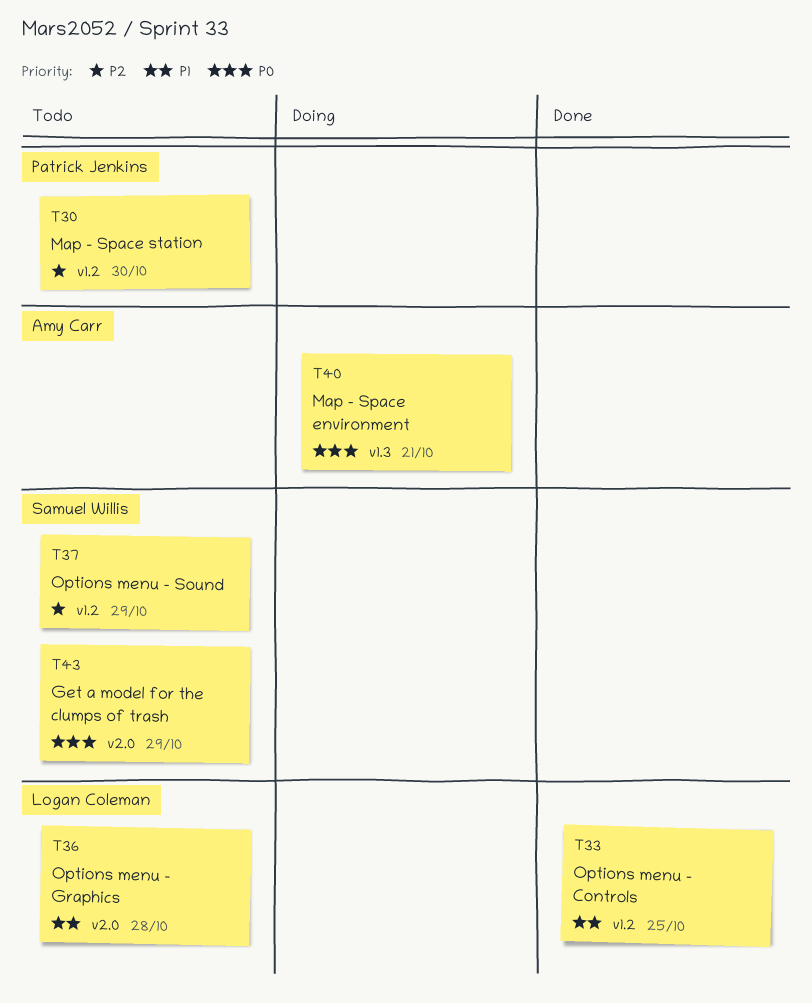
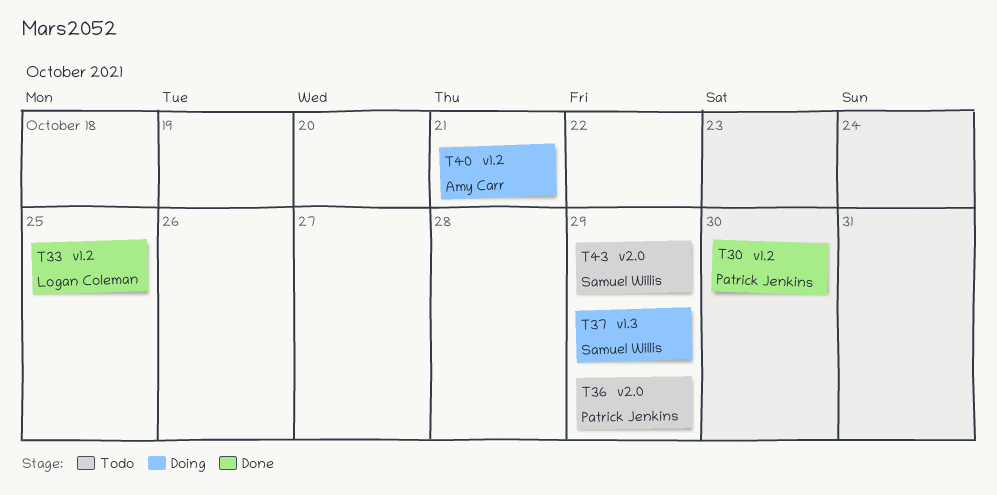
T30, status: Todo -> Done
T36, owner: Logan Coleman -> Patrick Jenkins
T36, due: Oct 28 -> Oct 29
T37, status: Todo -> Doing
T37, label: v1.2 -> v1.3
T40, label: v1.3 -> v1.2

